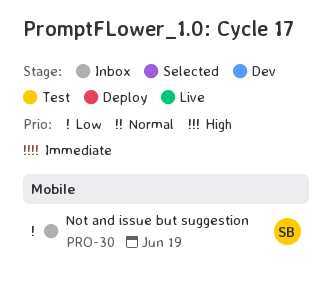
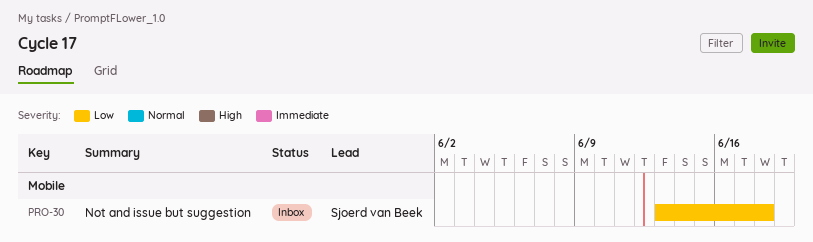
PRO-30, due: Jun 19 -> Jun 18

